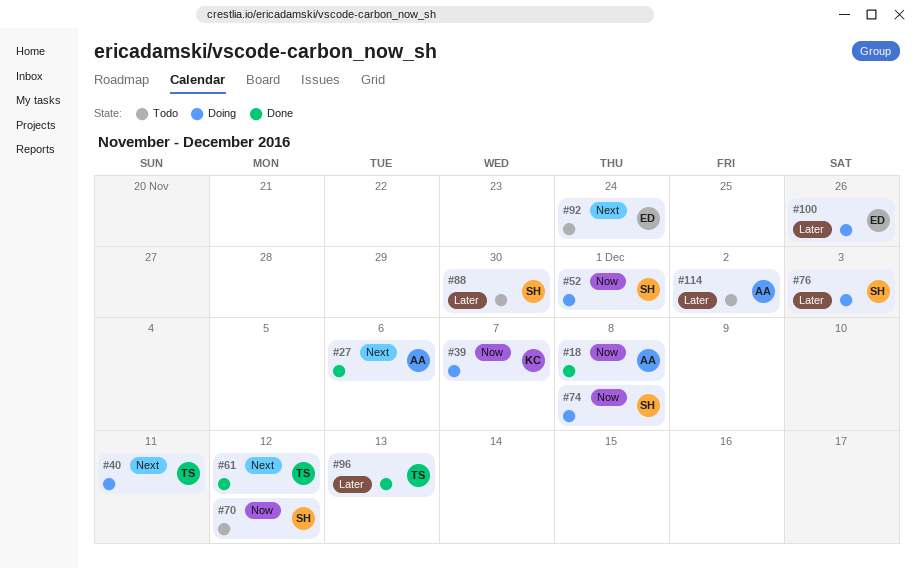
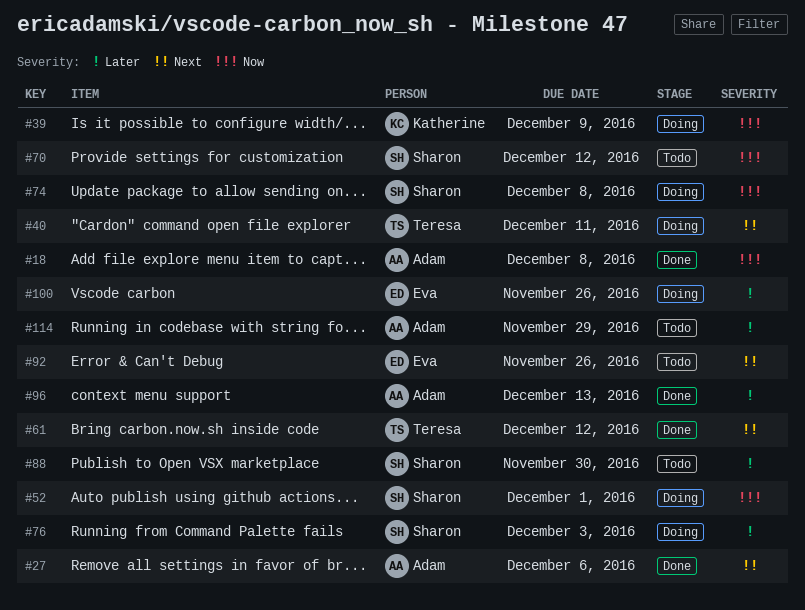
#39, due: Dec 7 -> Dec 9
#92, due: Nov 24 -> Nov 26
#96, owner: Teresa -> Adam
#114, due: Dec 2 -> Nov 29

